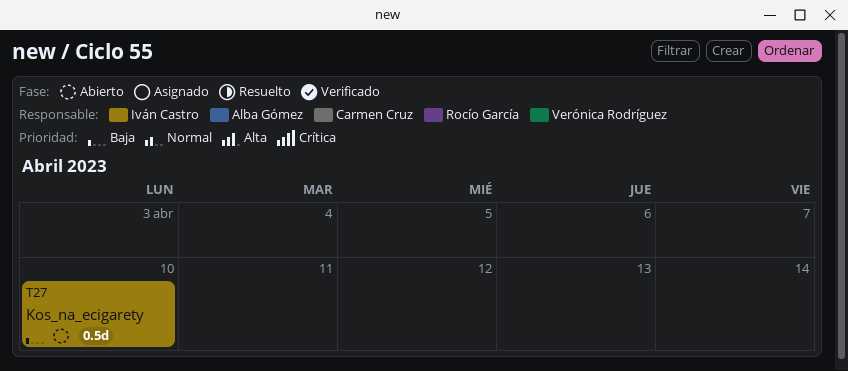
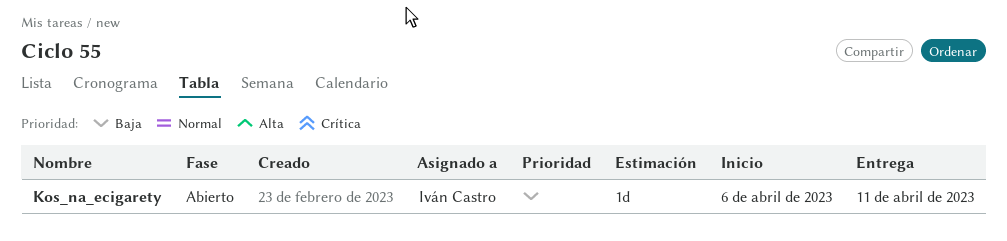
Kos_na_ecigarety, estimate: 0.5d -> 1d
Kos_na_ecigarety, due: Apr 10 -> Apr 11

